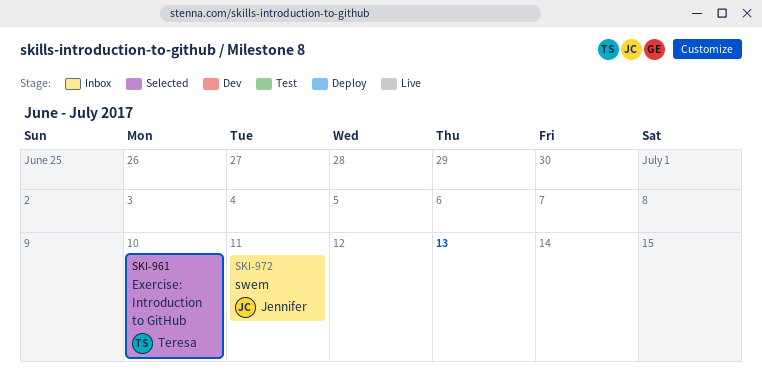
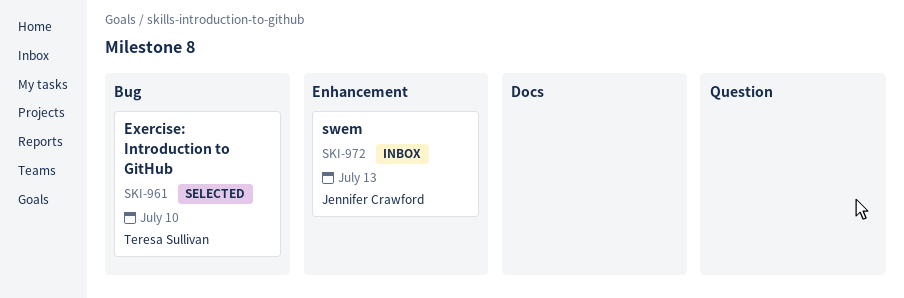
SKI-972, due: Jul 11 -> Jul 13

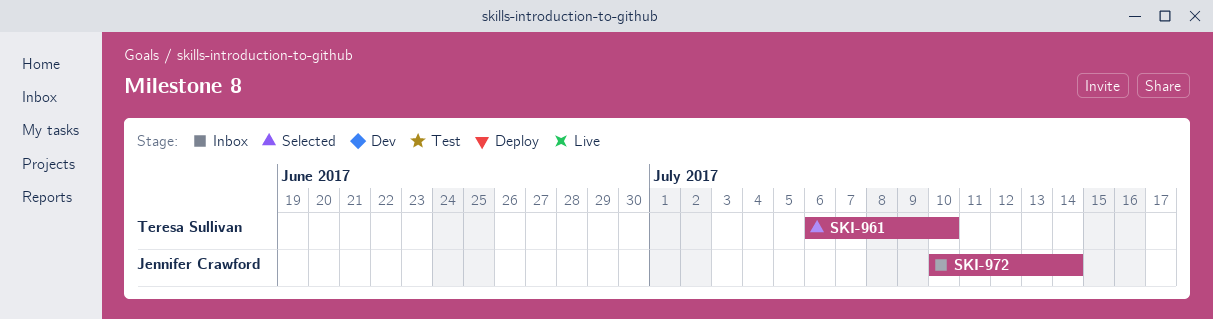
SKI-972, due: Jul 13 -> Jul 14

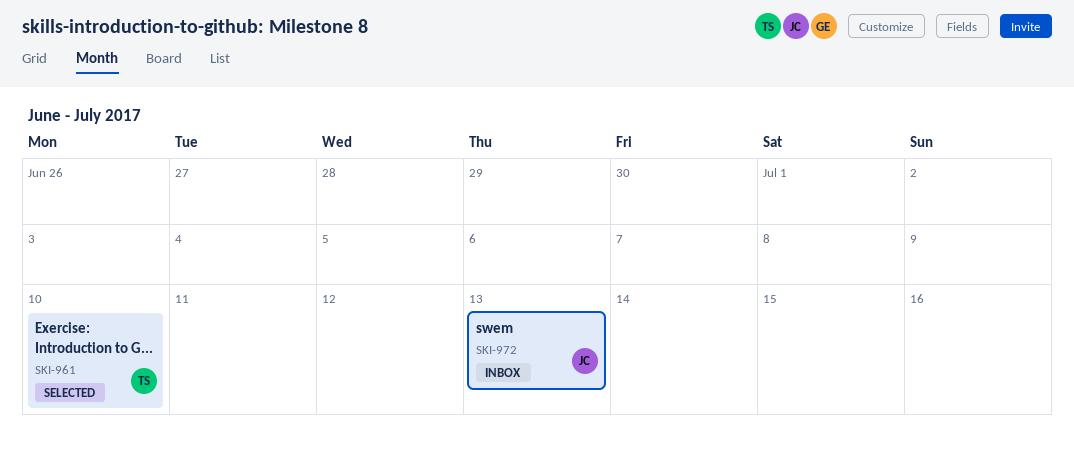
SKI-972, due: Jul 14 -> Jul 13

